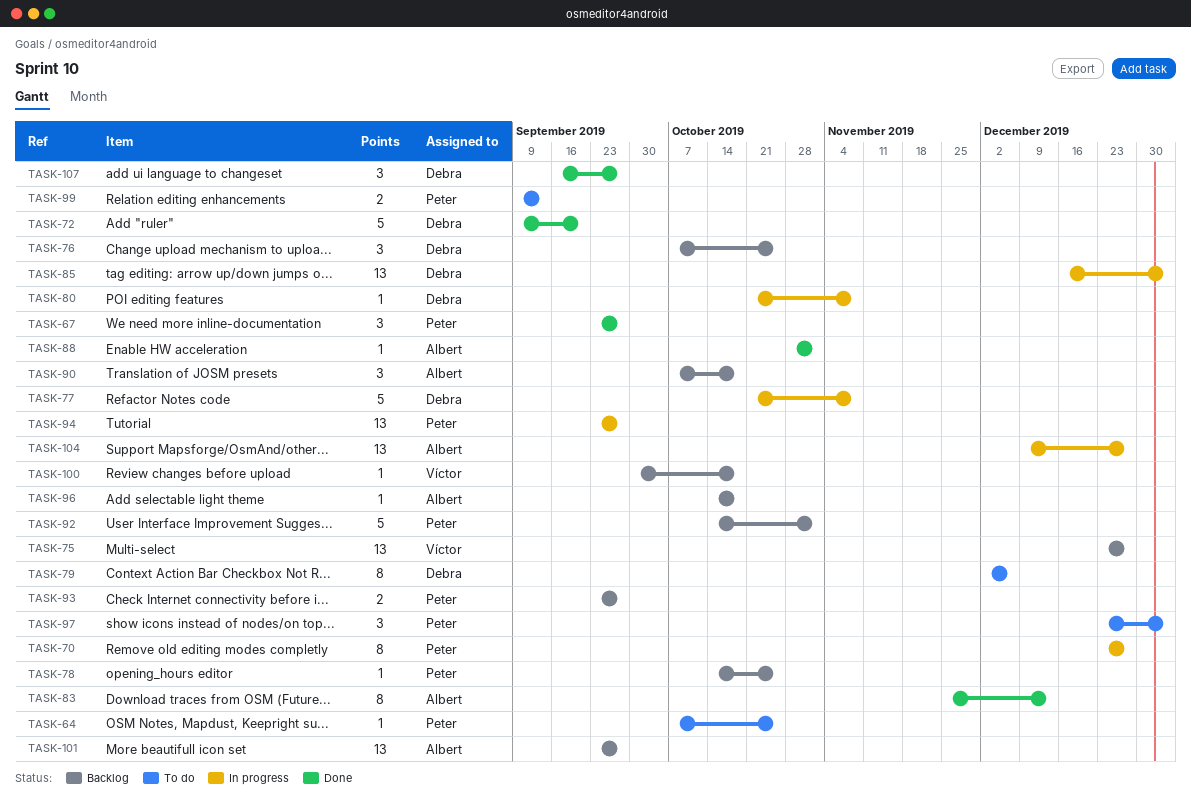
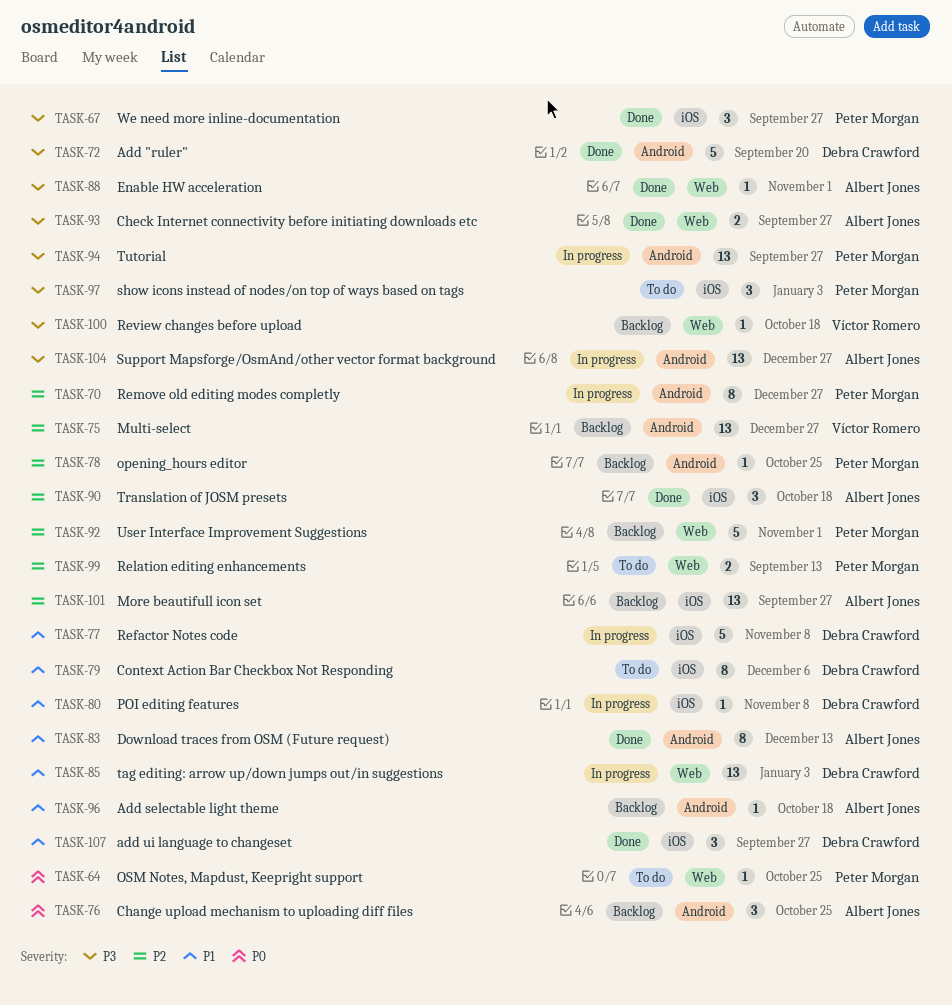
TASK-76, owner: Debra Crawford -> Albert Jones
TASK-90, status: Backlog -> Done
TASK-93, status: Backlog -> Done
TASK-93, owner: Peter Morgan -> Albert Jones

